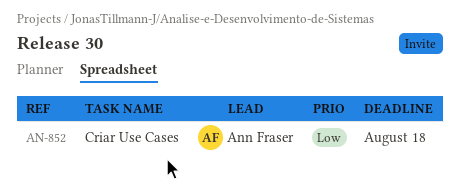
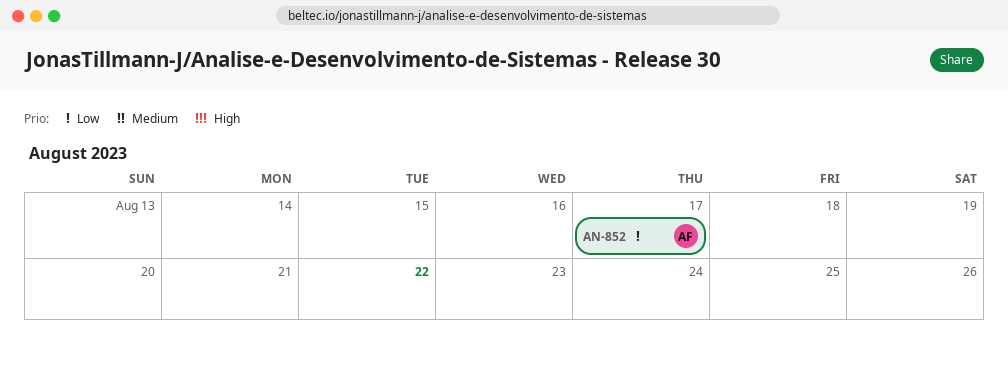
AN-852, due: Aug 18 -> Aug 17

